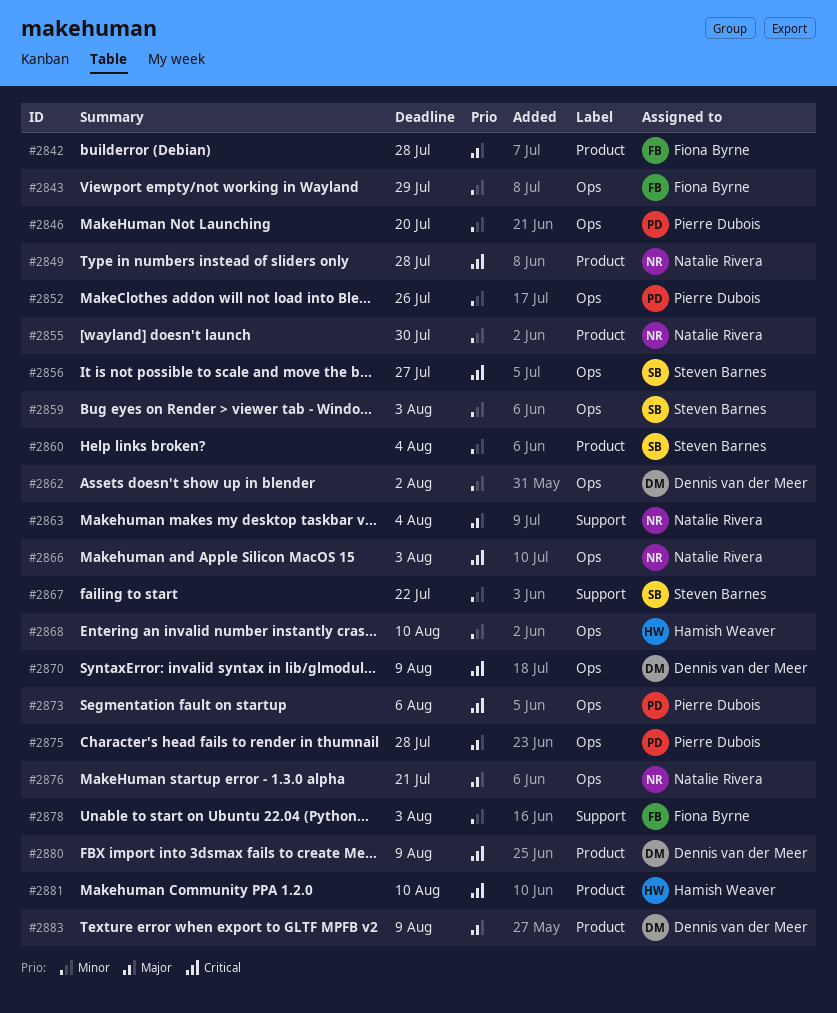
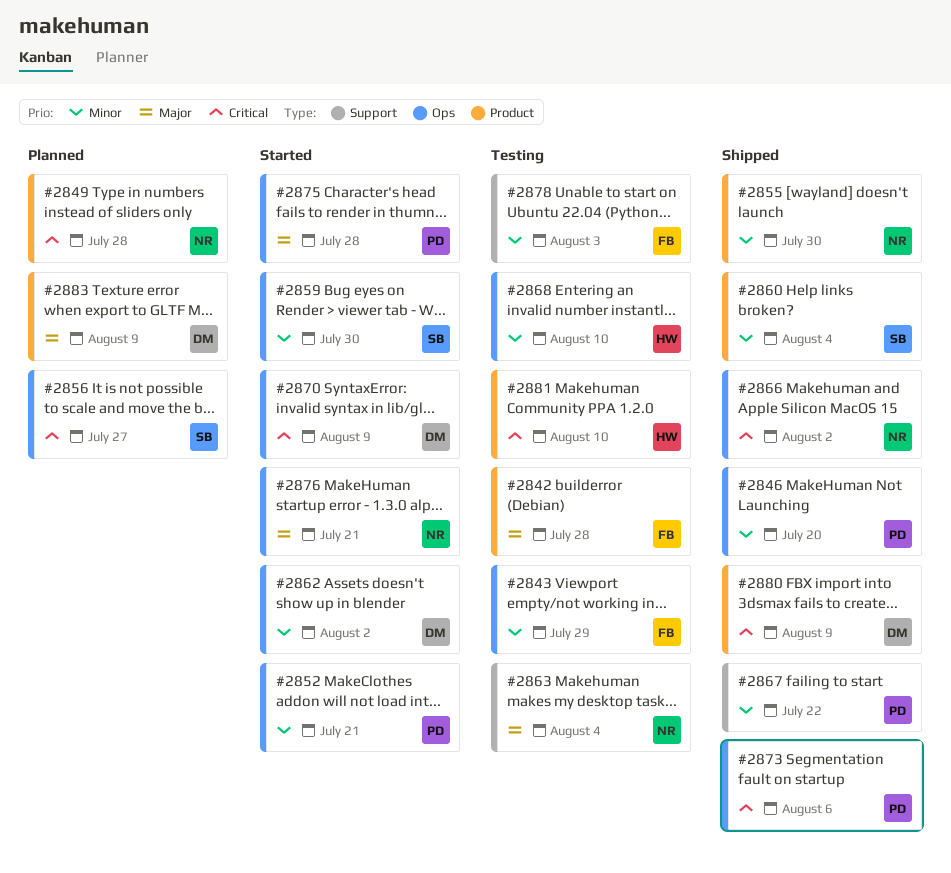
#2852, due: Jul 26 -> Jul 21
#2859, due: Aug 3 -> Jul 30
#2866, due: Aug 3 -> Aug 2
#2867, owner: Steven Barnes -> Pierre Dubois

